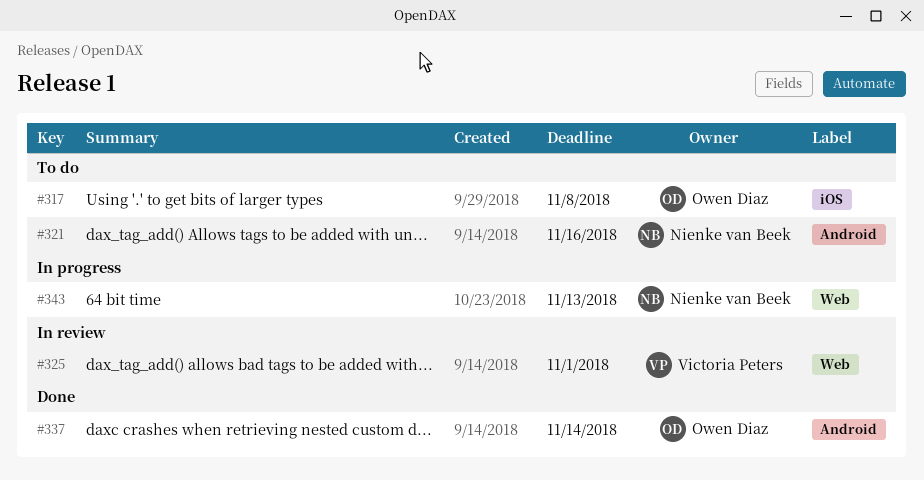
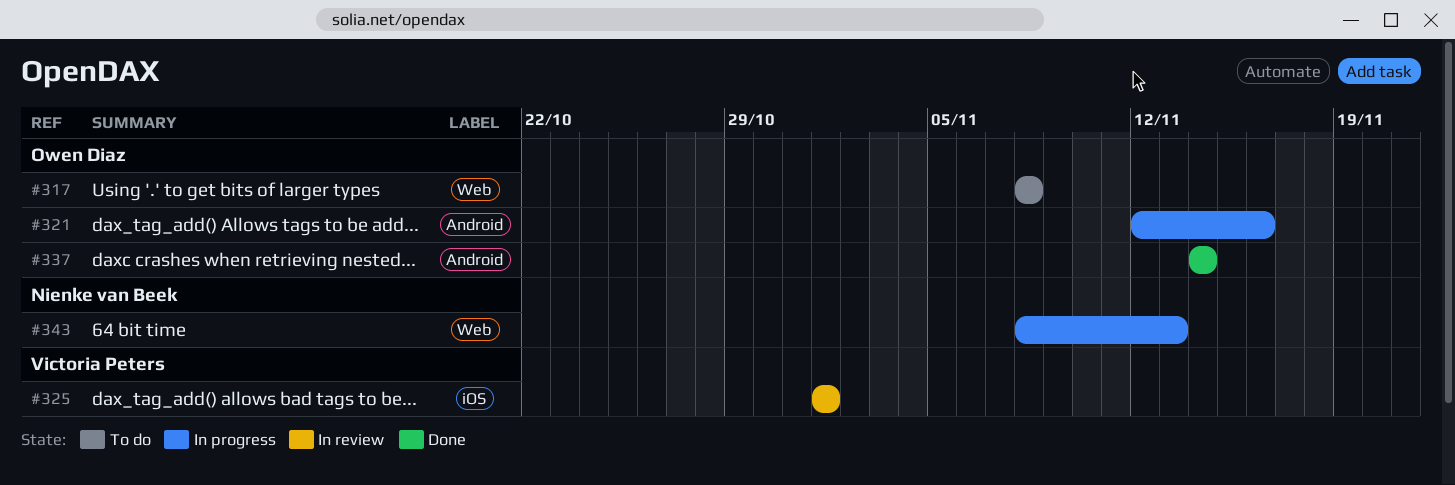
#317, label: iOS -> Web
#321, status: To do -> In progress
#321, owner: Nienke van Beek -> Owen Diaz
#325, label: Web -> iOS

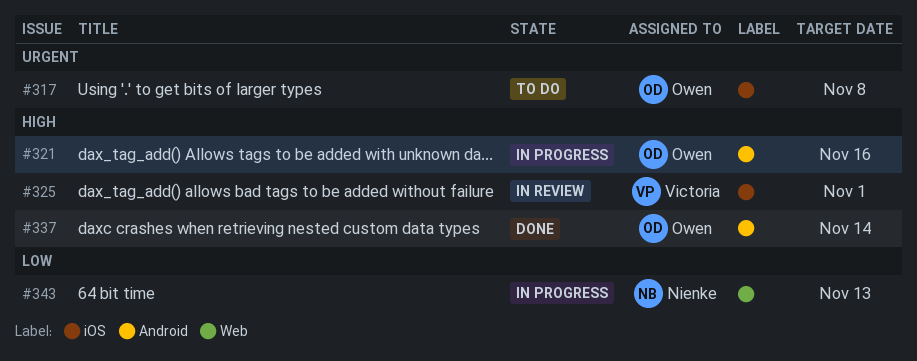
#317, label: Web -> iOS

